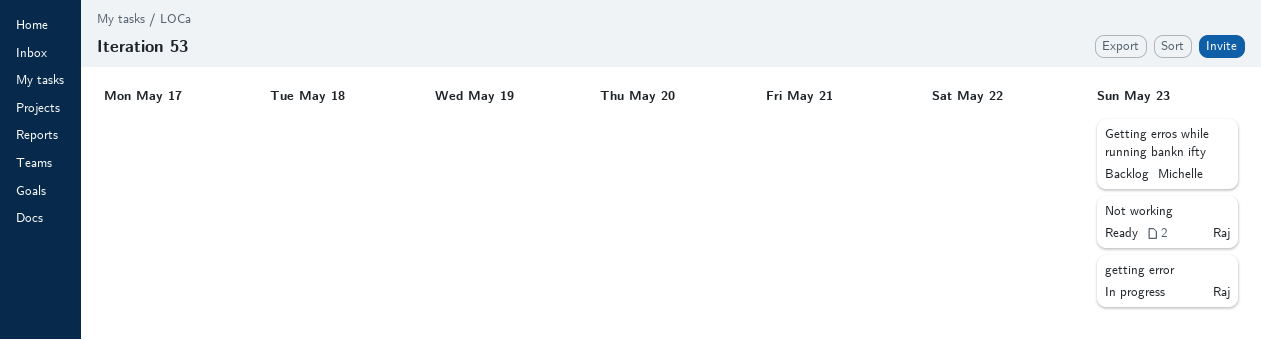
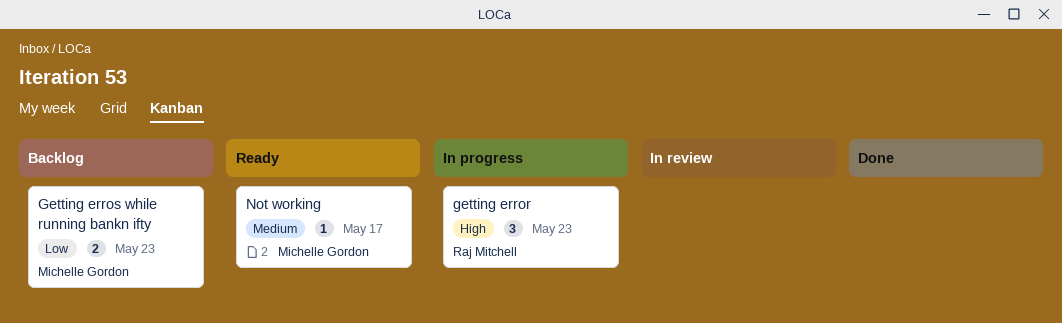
Not working, owner: Raj Mitchell -> Michelle Gordon
Not working, due: May 23 -> May 17

